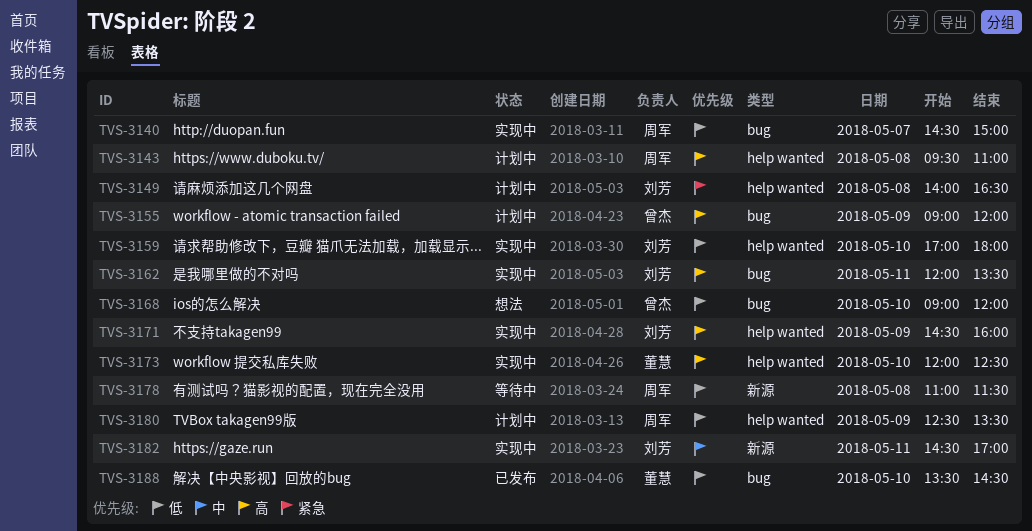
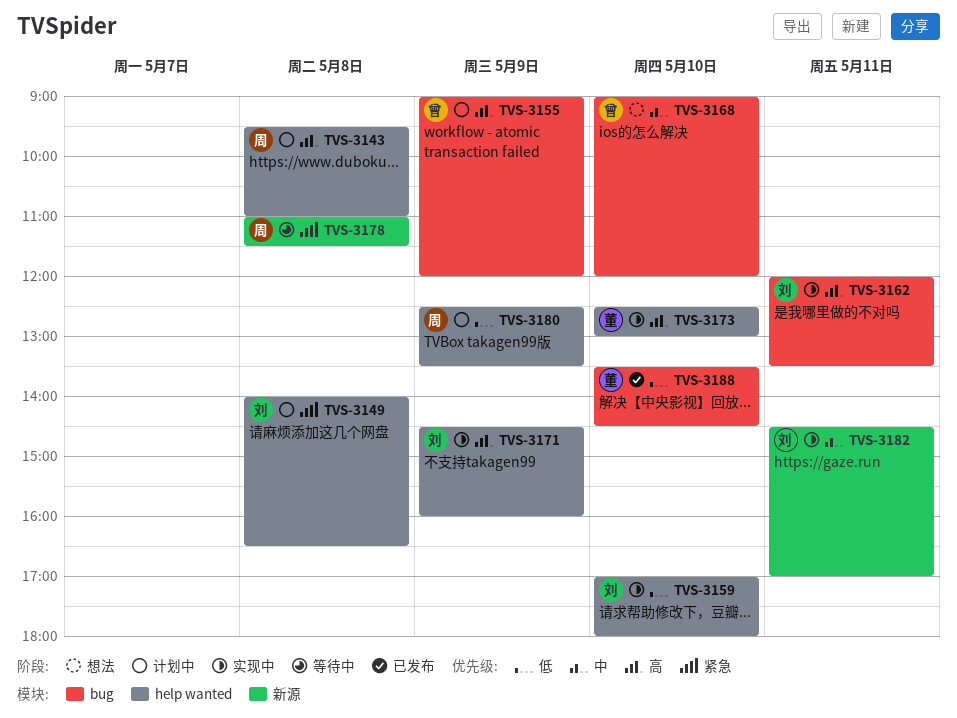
TVS-3140: present -> none
TVS-3168, priority: 低 -> 中
TVS-3173, begins: 12:00 -> 12:30
TVS-3173, ends: 12:30 -> 13:00
TVS-3178, priority: 低 -> 紧急

